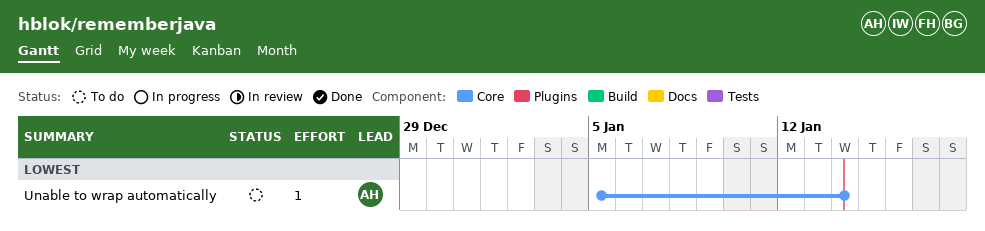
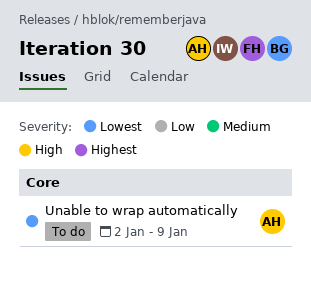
Unable to wrap automatically, start: Jan 5 -> Jan 2
Unable to wrap automatically, due: Jan 14 -> Jan 9

